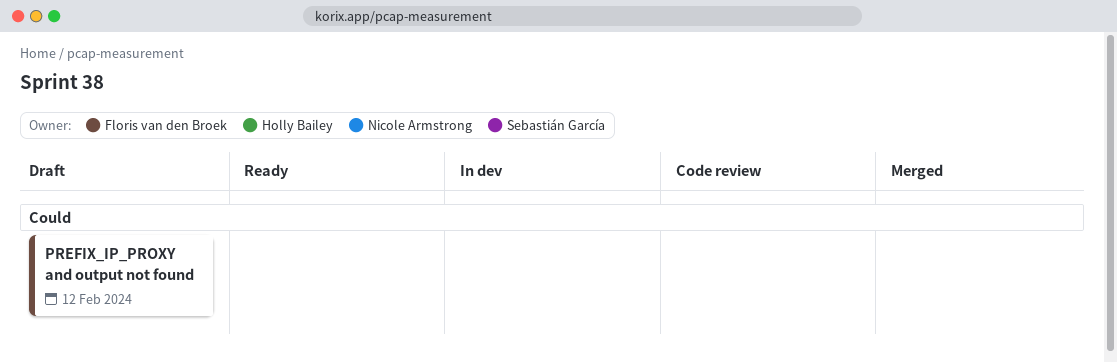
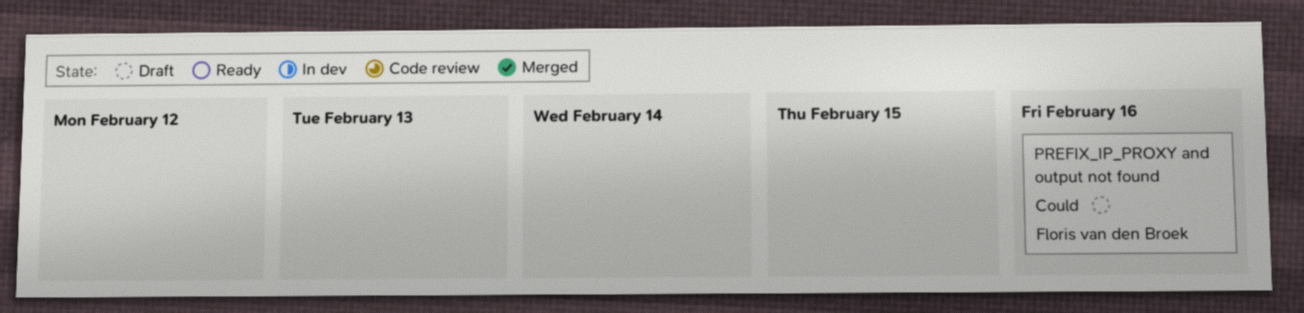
PREFIX_IP_PROXY and output not found, due: Feb 12 -> Feb 16

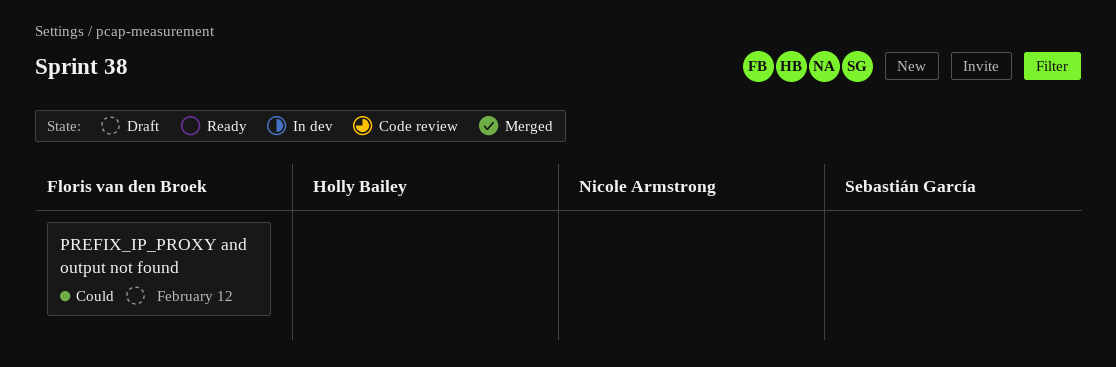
PREFIX_IP_PROXY and output not found, due: Feb 16 -> Feb 12

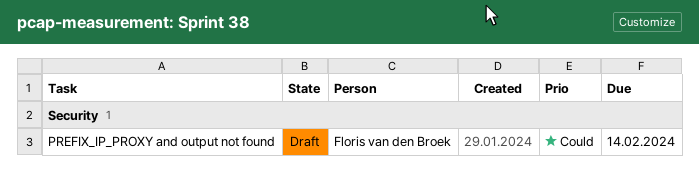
PREFIX_IP_PROXY and output not found, due: Feb 12 -> Feb 14

